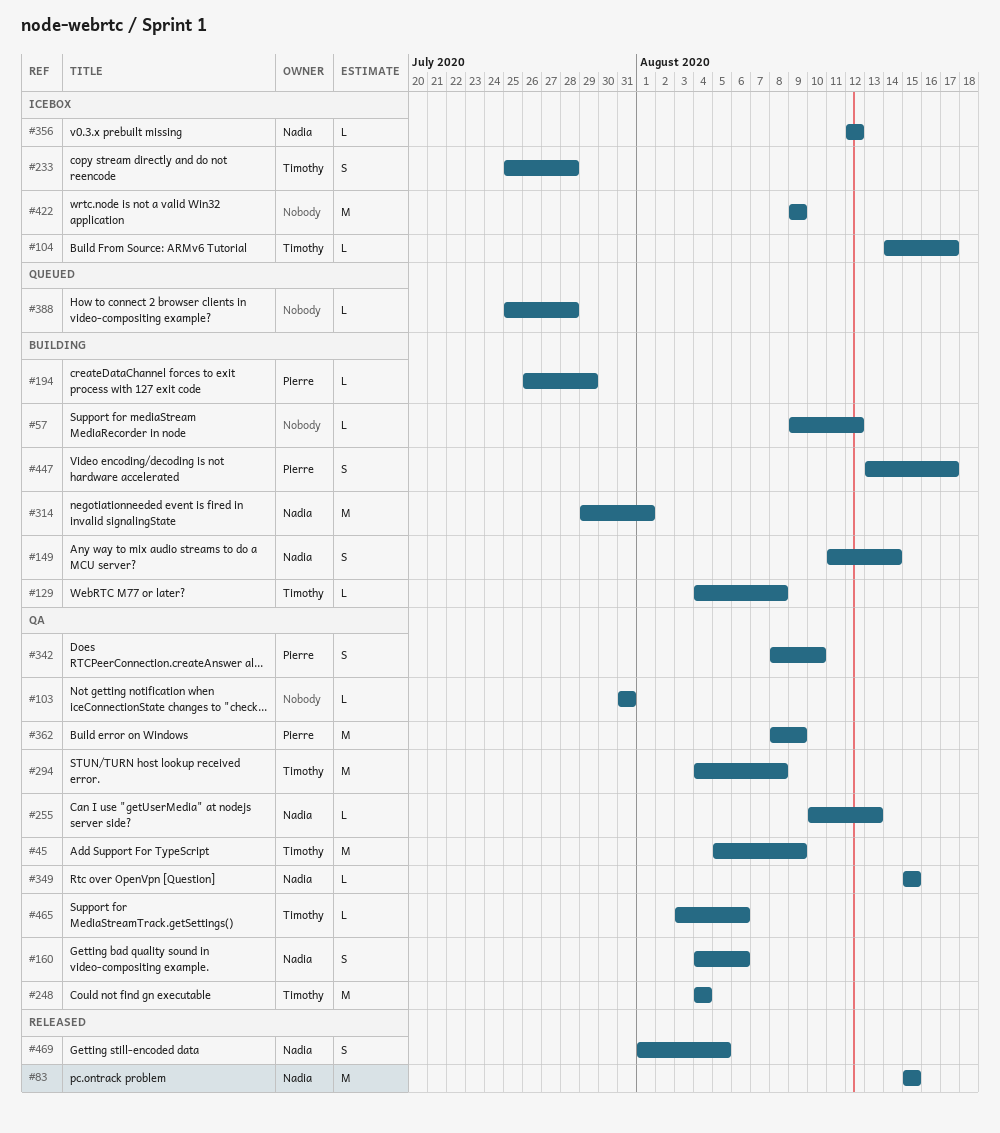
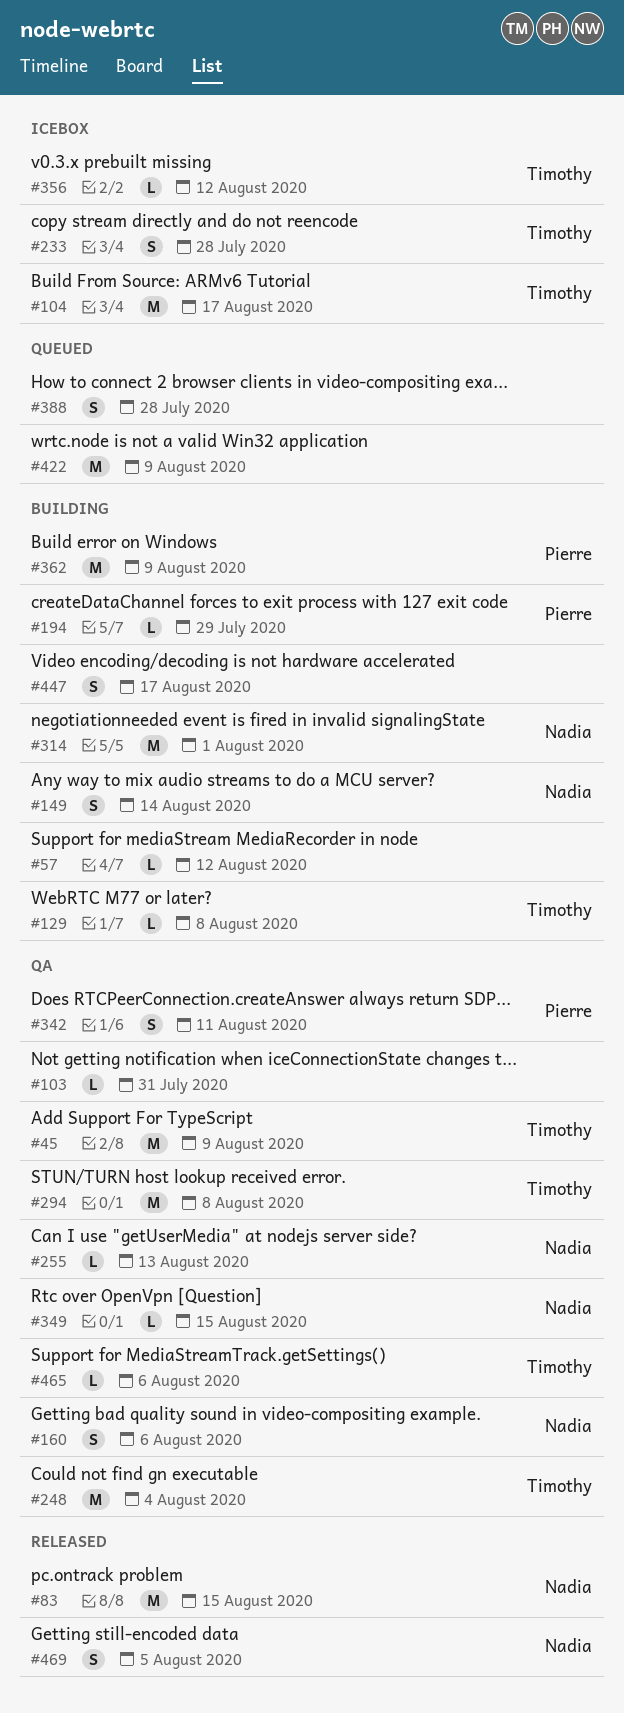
#104, estimate: L -> M
#342, due: Aug 10 -> Aug 11
#356, owner: Nadia -> Timothy
#362, status: QA -> Building
#388, estimate: L -> S
#422, status: Icebox -> Queued
#447, owner: Pierre -> none

